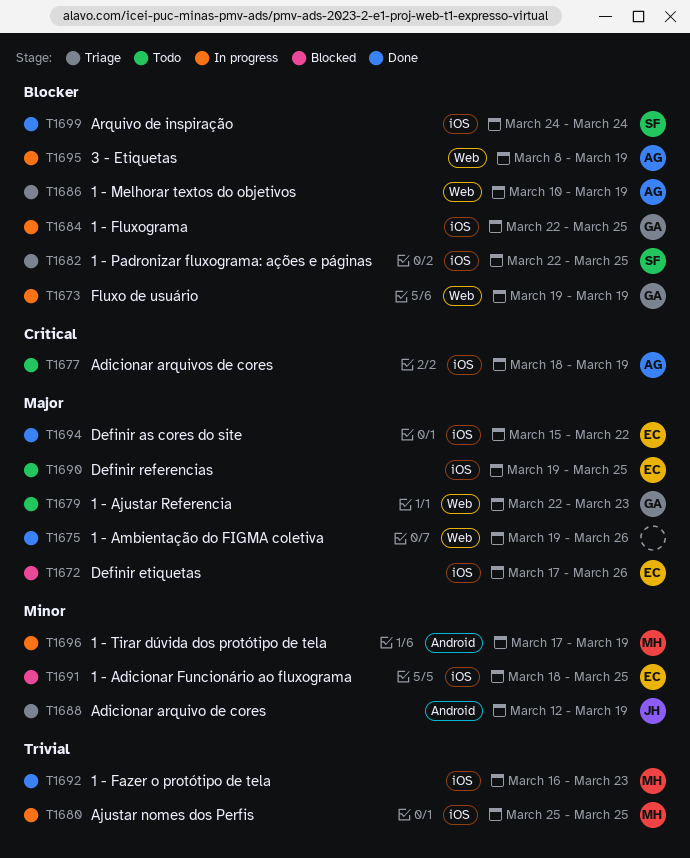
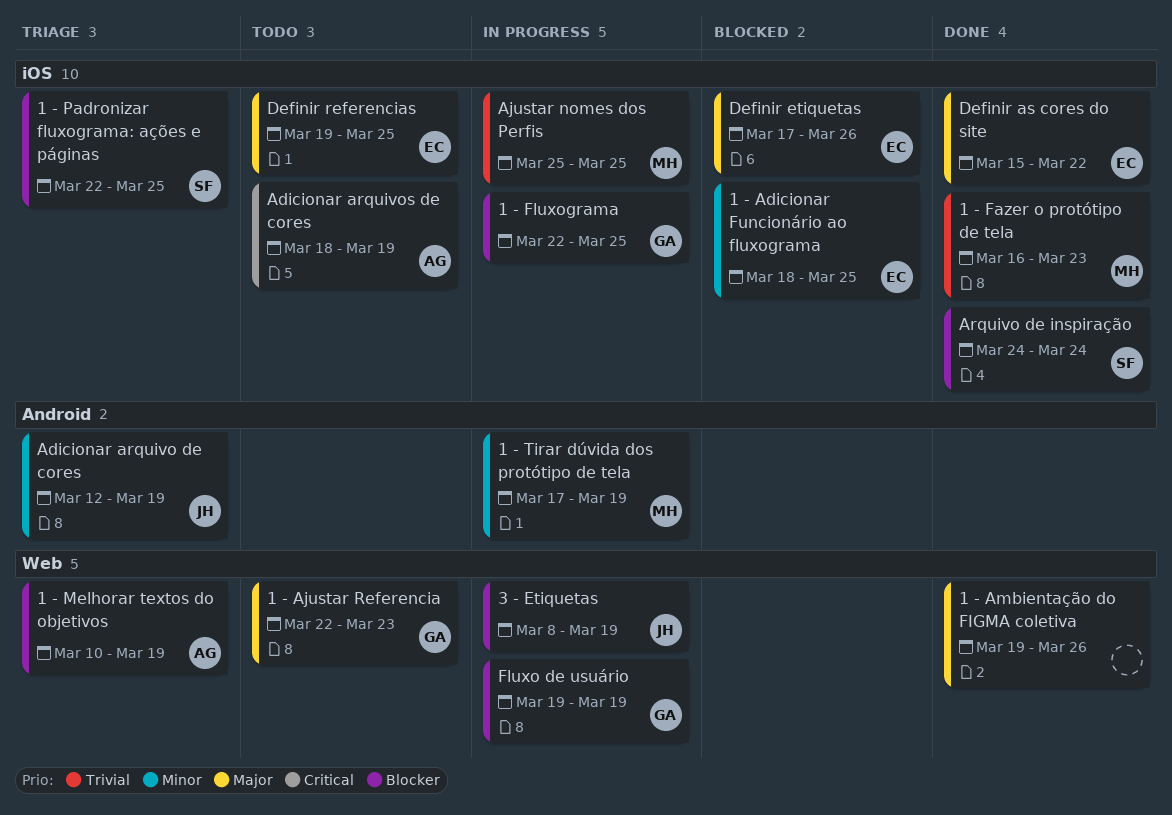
3 - Etiquetas, owner: AG -> JH

